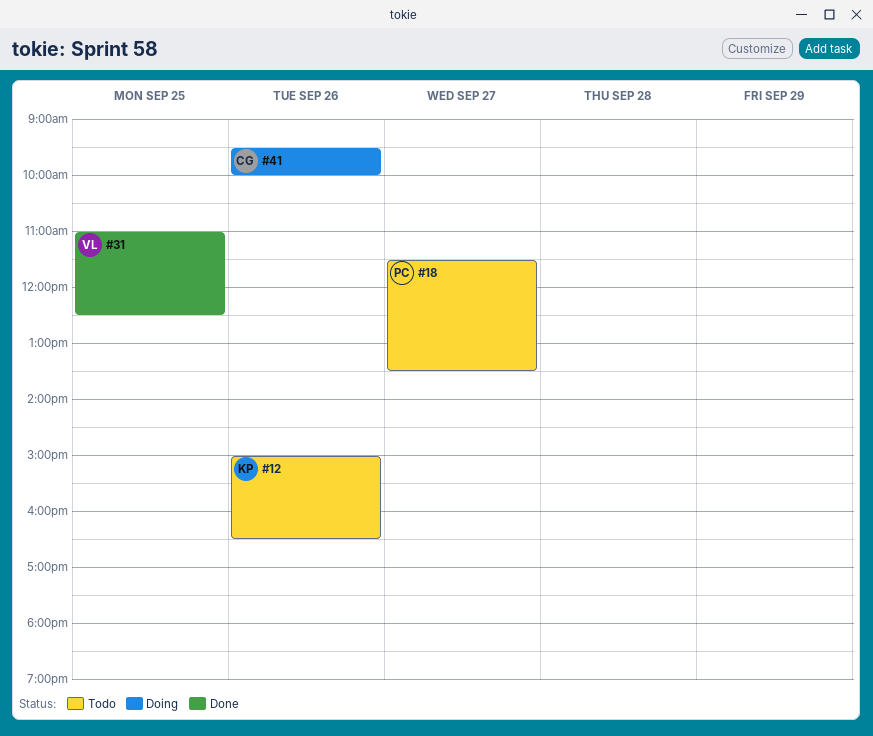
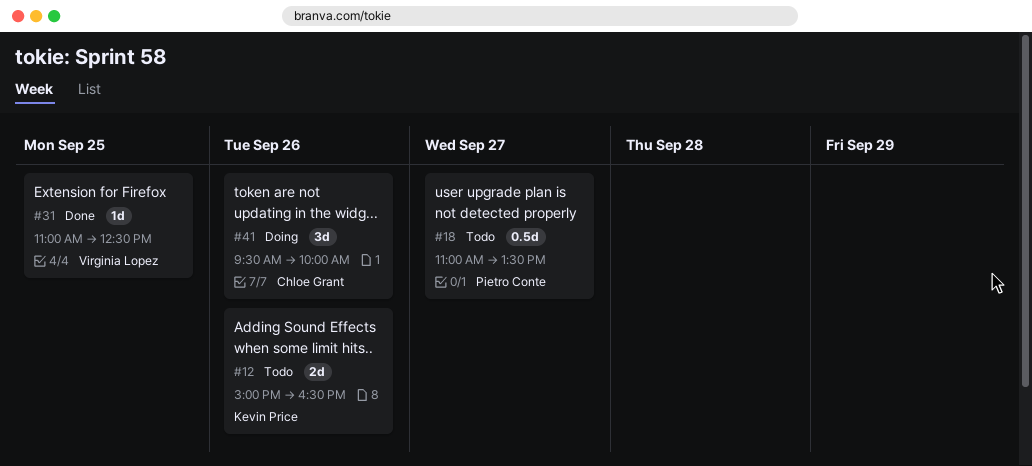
#18, begins: 11:30 -> 11:00

